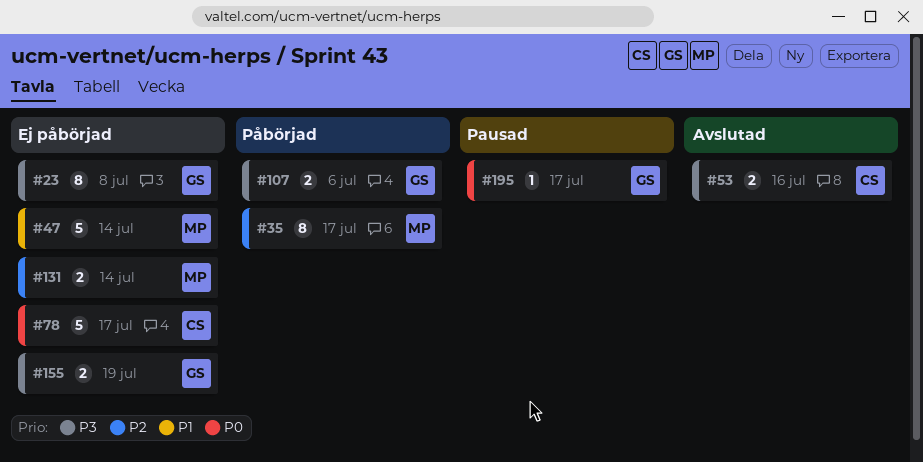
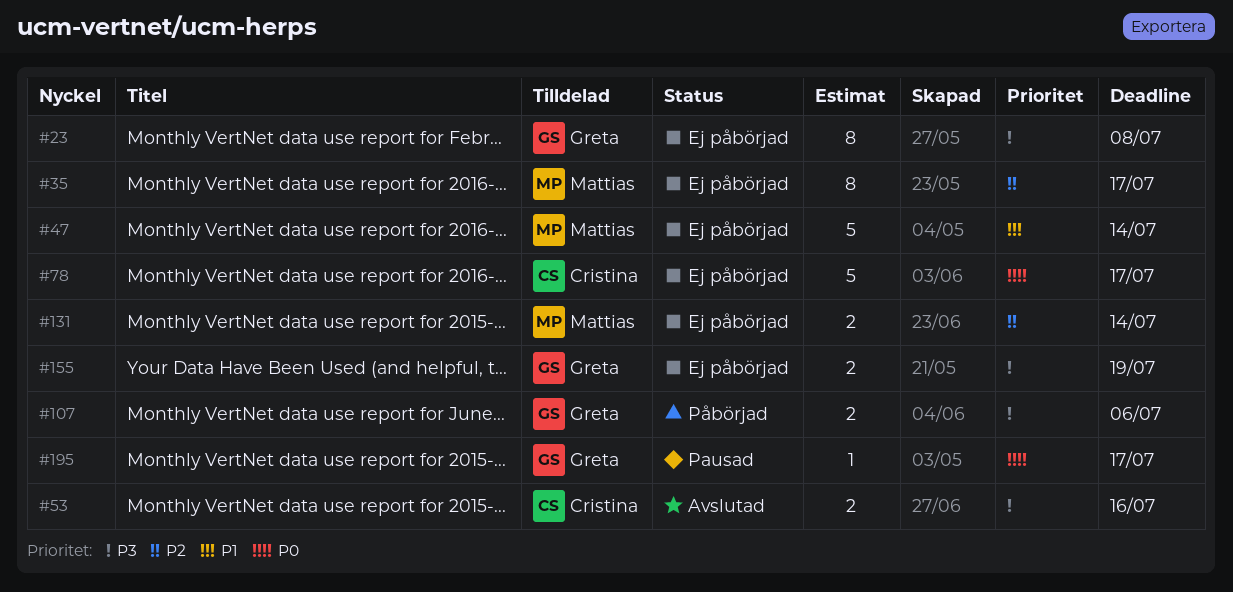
#35, status: Påbörjad -> Ej påbörjad

